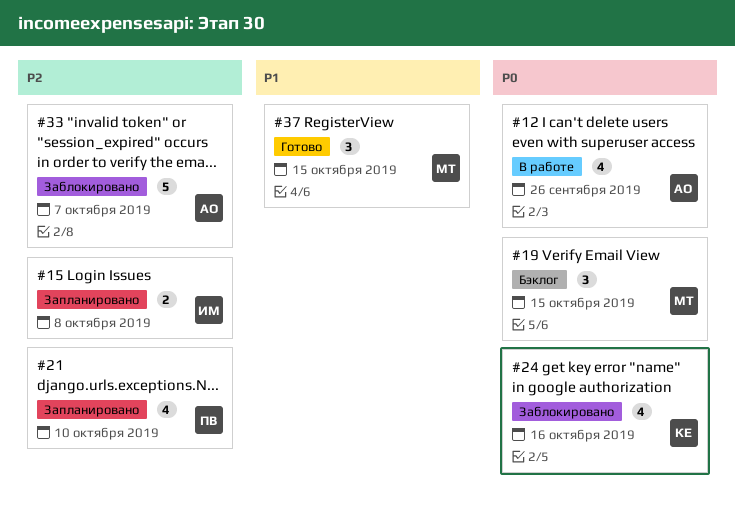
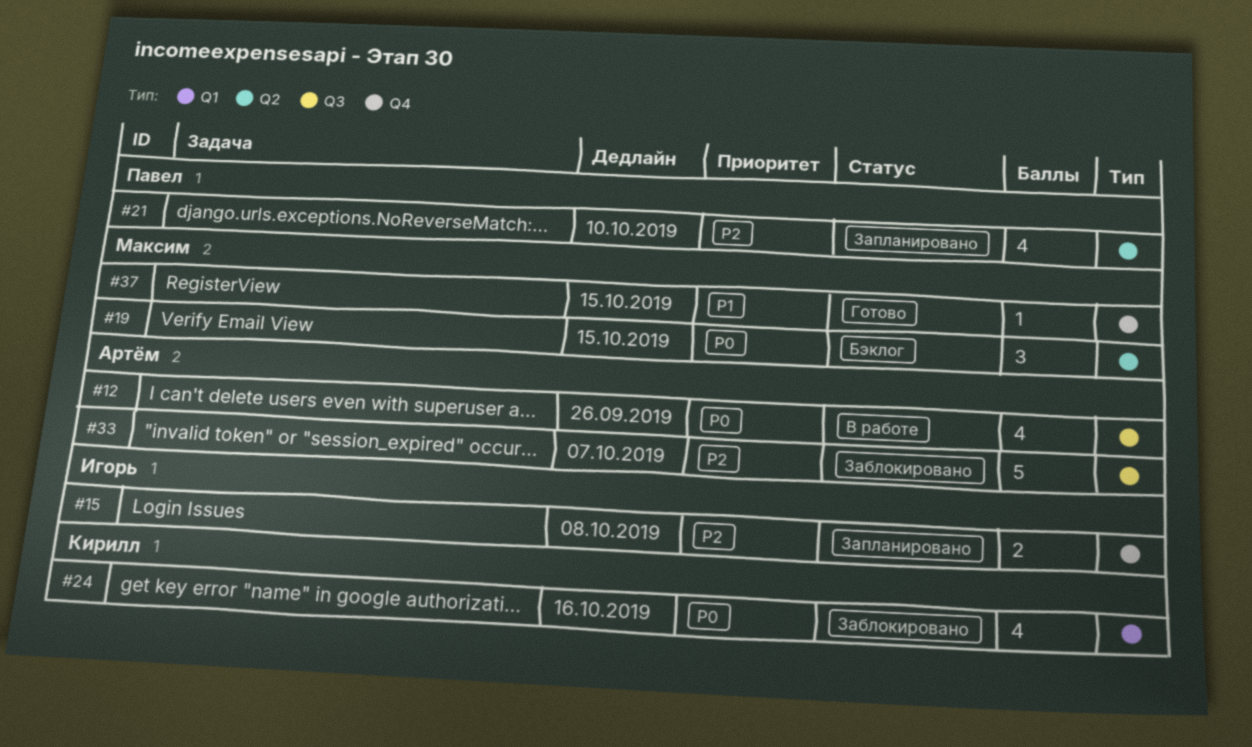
#37, estimate: 3 -> 1

